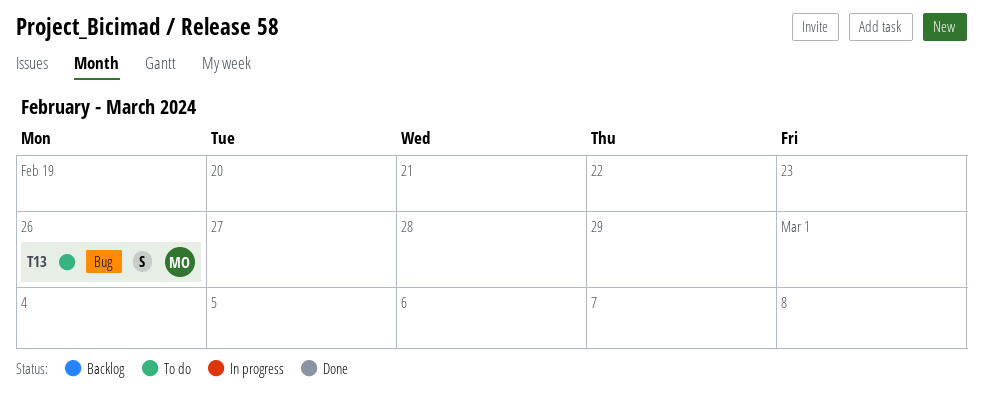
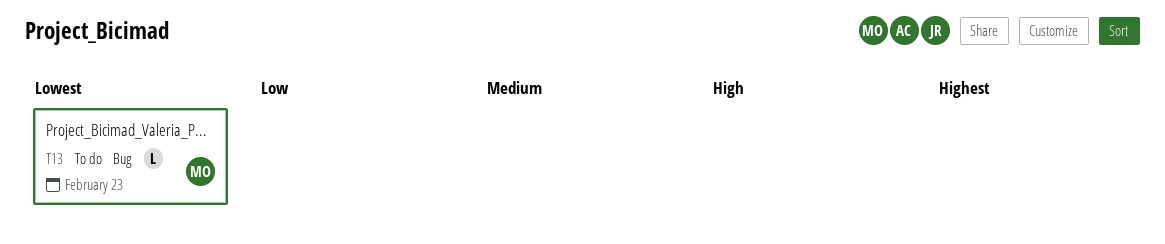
T13, estimate: S -> L
T13, due: Feb 26 -> Feb 23

